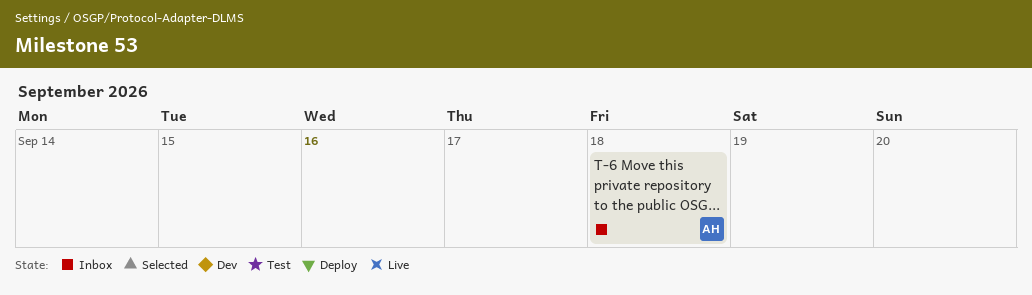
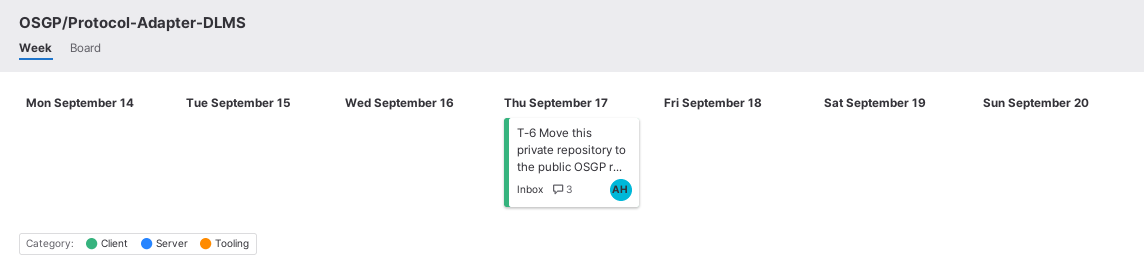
T-6, due: Sep 18 -> Sep 17

